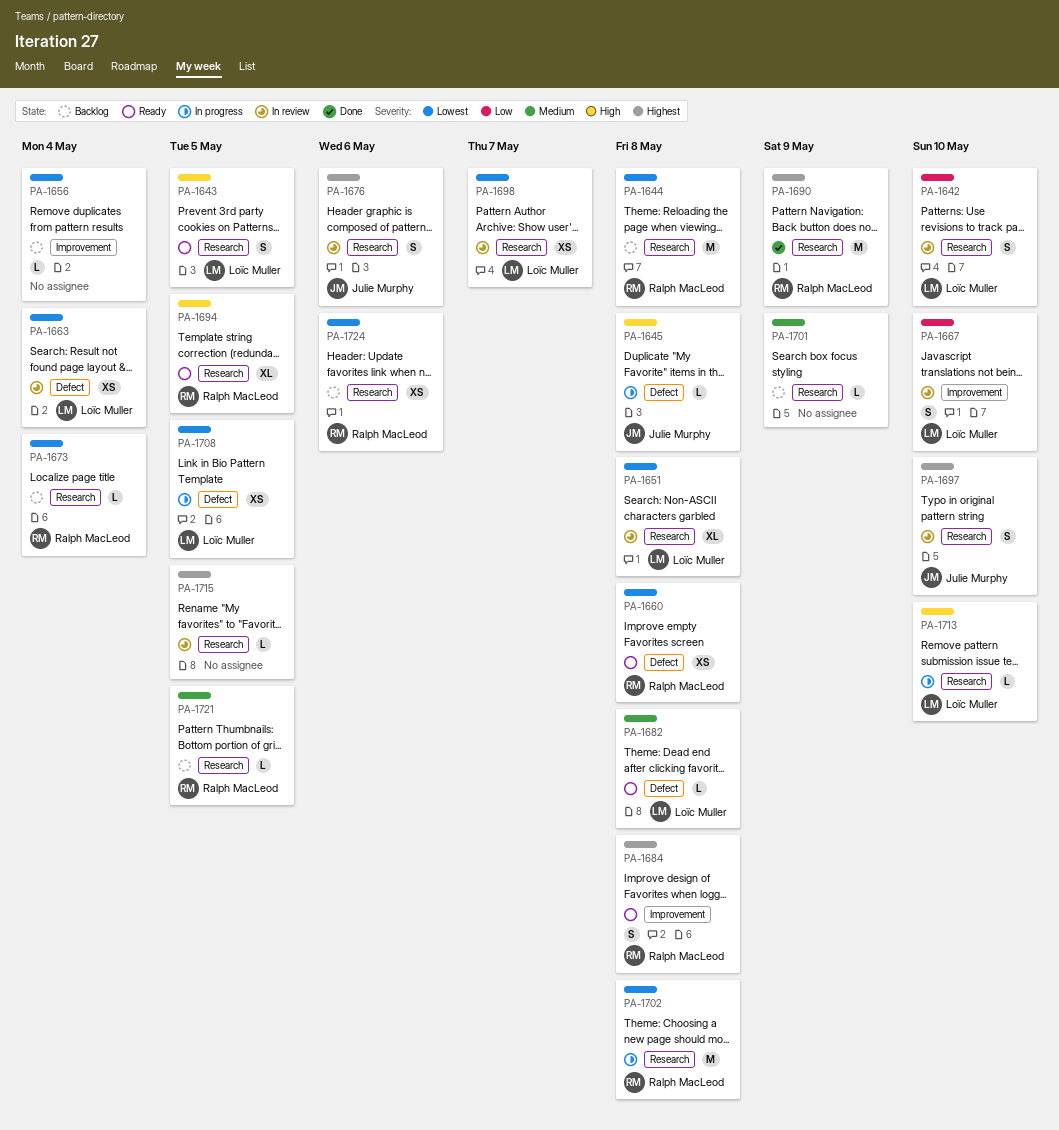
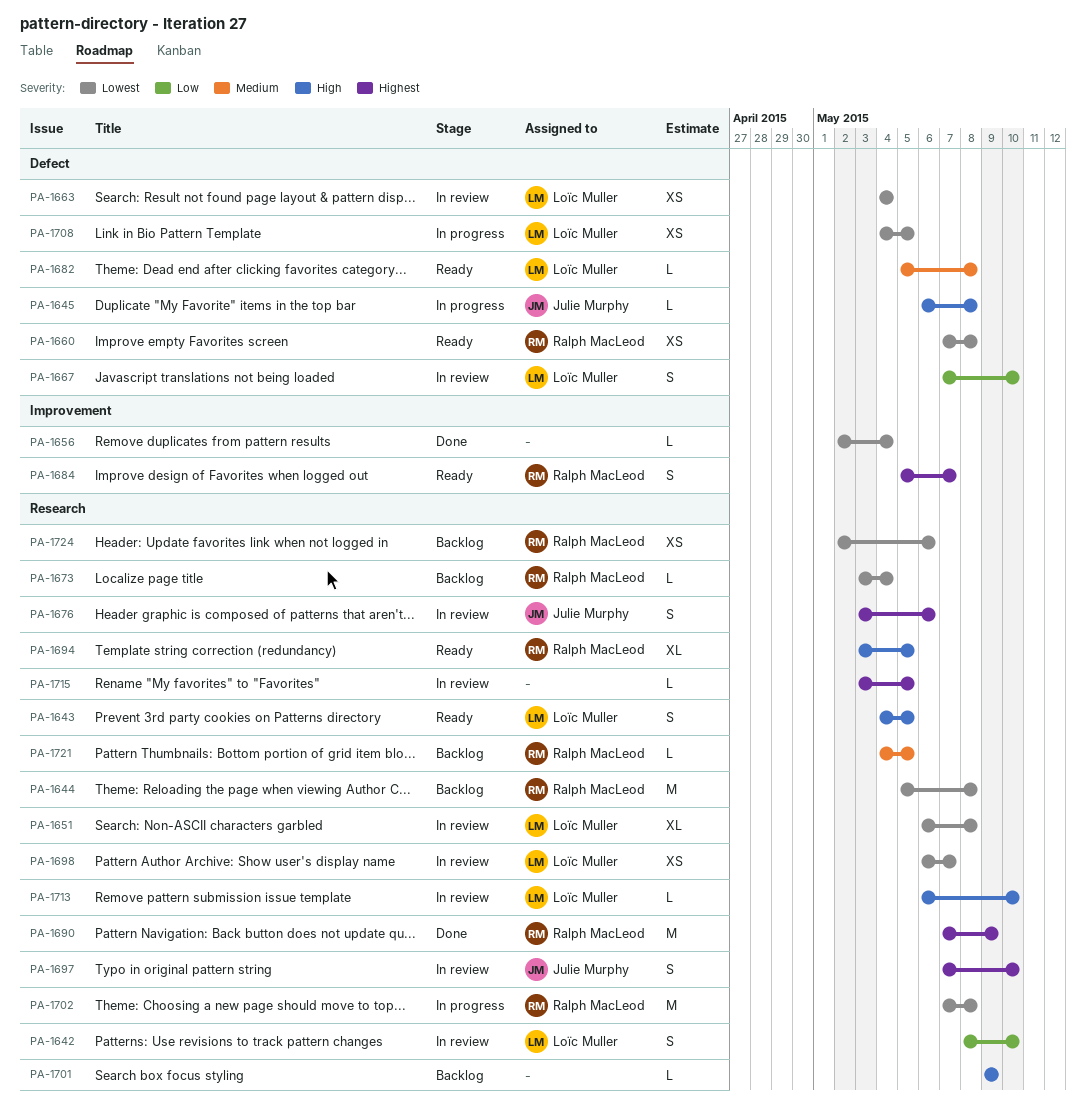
PA-1656, status: Backlog -> Done
PA-1667, label: Improvement -> Defect
PA-1684, due: May 8 -> May 7
PA-1701, priority: Medium -> High
PA-1713, status: In progress -> In review

